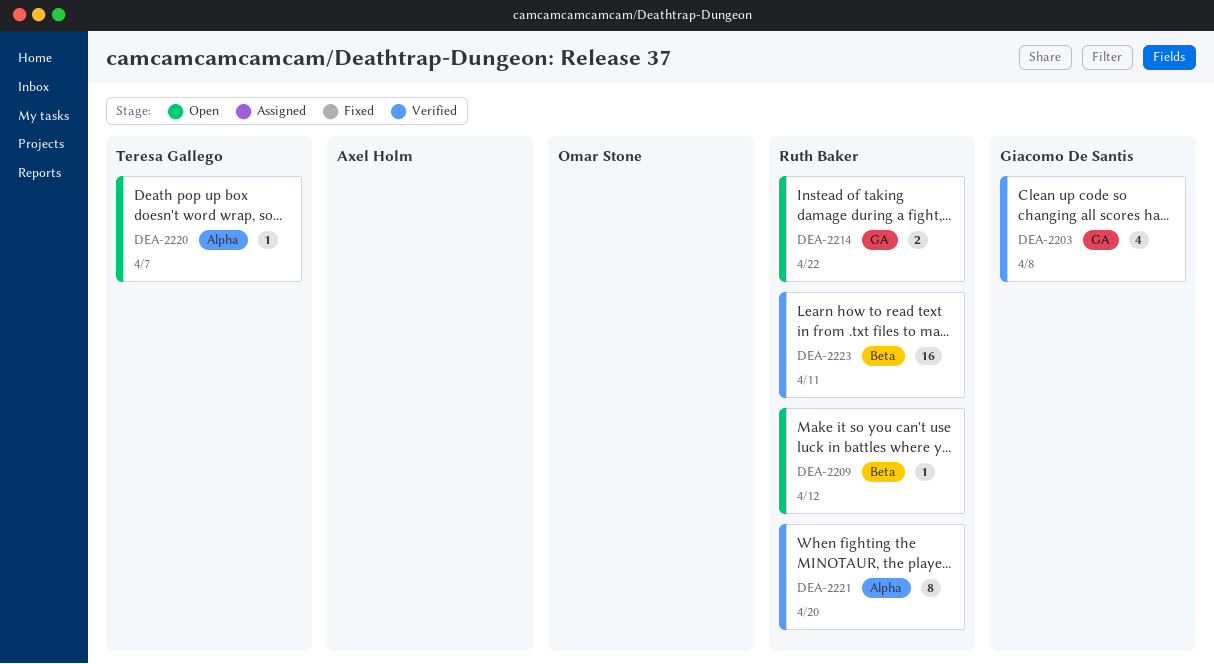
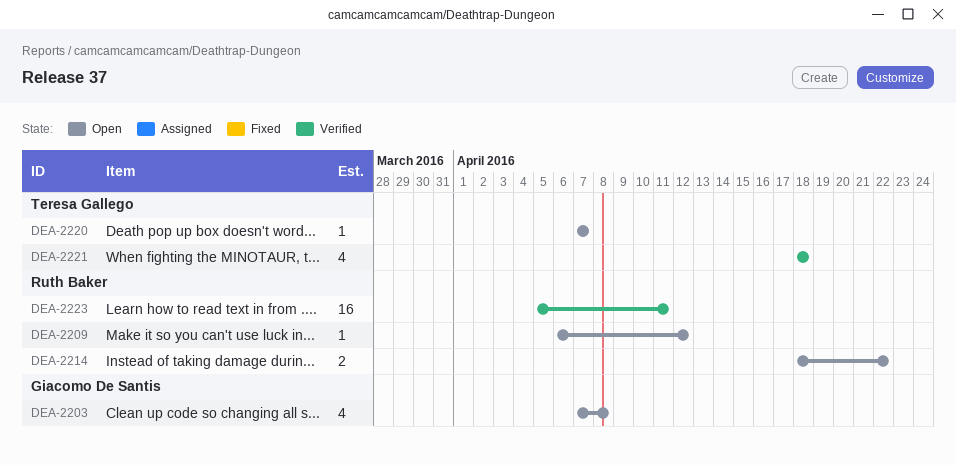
DEA-2203, status: Verified -> Open
DEA-2221, owner: Ruth Baker -> Teresa Gallego
DEA-2221, estimate: 8 -> 4
DEA-2221, due: Apr 20 -> Apr 18

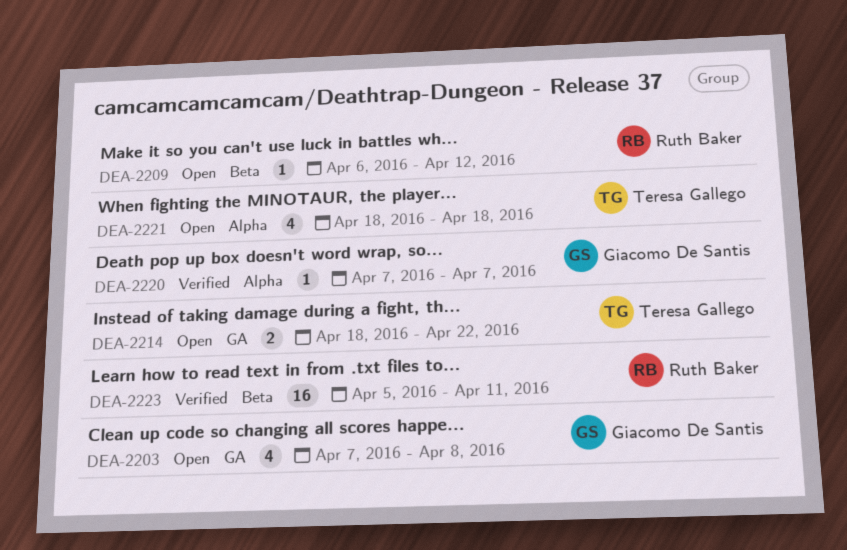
DEA-2214, owner: Ruth Baker -> Teresa Gallego
DEA-2220, status: Open -> Verified
DEA-2220, owner: Teresa Gallego -> Giacomo De Santis
DEA-2221, status: Verified -> Open

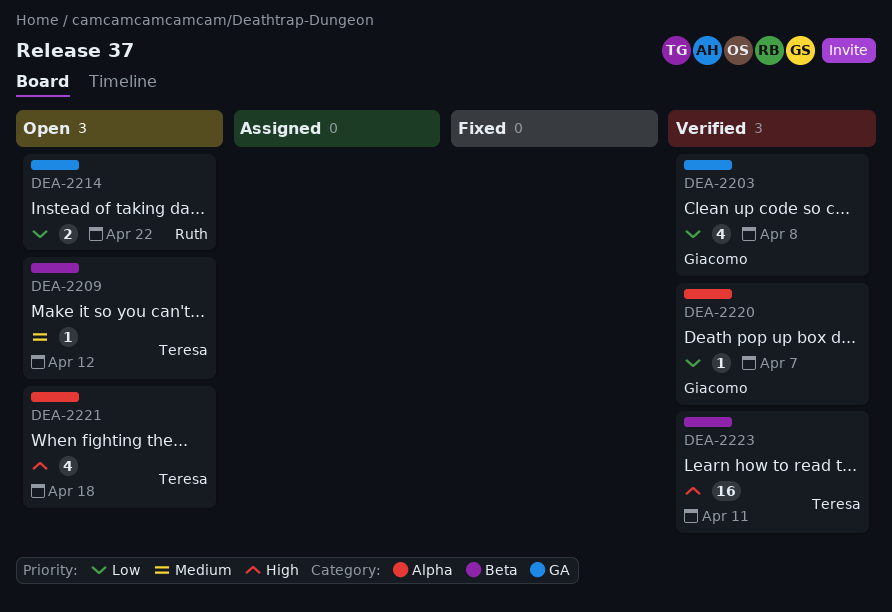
DEA-2203, status: Open -> Verified
DEA-2209, owner: Ruth Baker -> Teresa Gallego
DEA-2214, owner: Teresa Gallego -> Ruth Baker
DEA-2223, owner: Ruth Baker -> Teresa Gallego

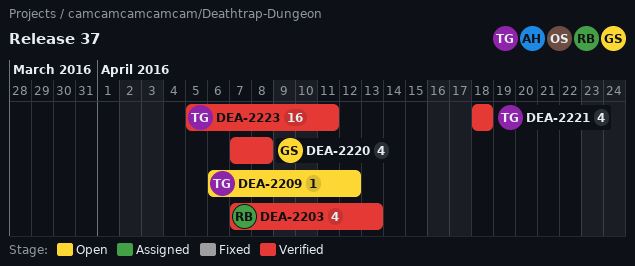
DEA-2203, owner: Giacomo -> Ruth
DEA-2203, due: Apr 8 -> Apr 13
DEA-2214: present -> none
DEA-2220, estimate: 1 -> 4
DEA-2220, due: Apr 7 -> Apr 8
DEA-2221, status: Open -> Verified

